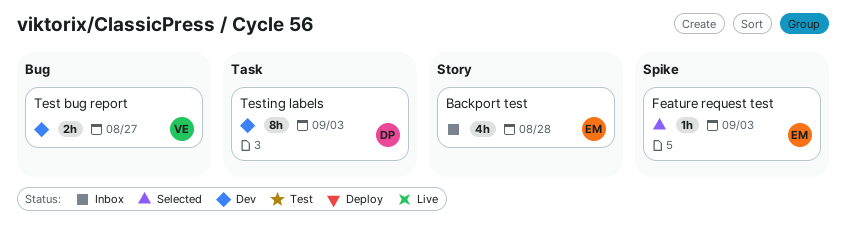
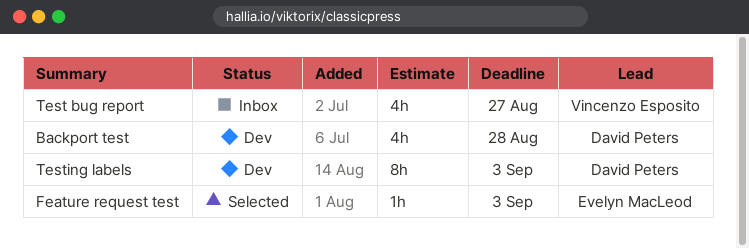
Backport test, status: Inbox -> Dev
Backport test, owner: Evelyn MacLeod -> David Peters
Test bug report, status: Dev -> Inbox
Test bug report, estimate: 2h -> 4h

